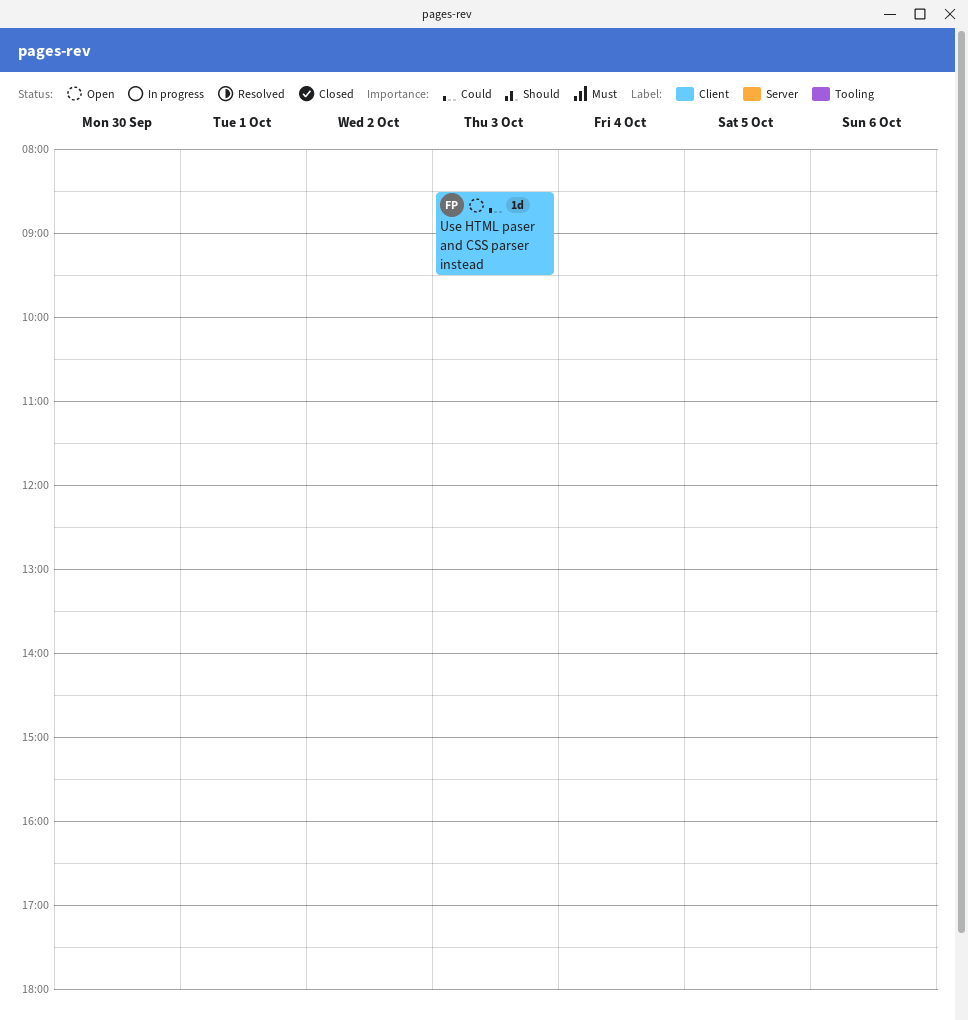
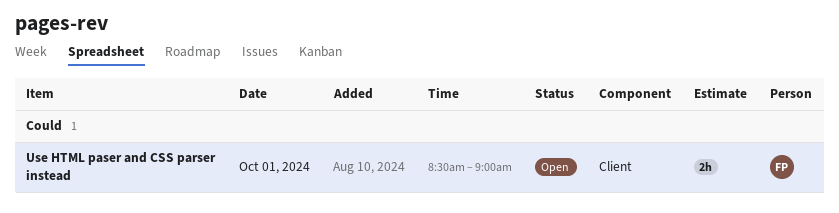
Use HTML paser and CSS parser instead, estimate: 1d -> 2h
Use HTML paser and CSS parser instead, day: Oct 3 -> Oct 1
Use HTML paser and CSS parser instead, ends: 09:30 -> 09:00

